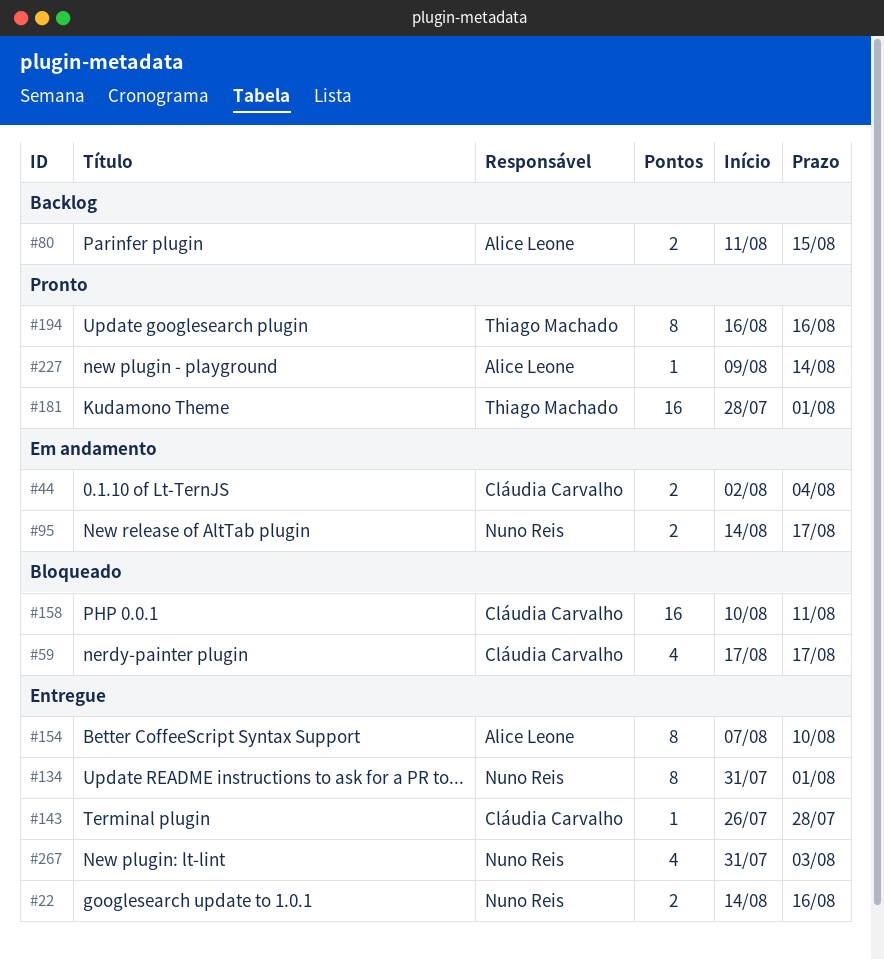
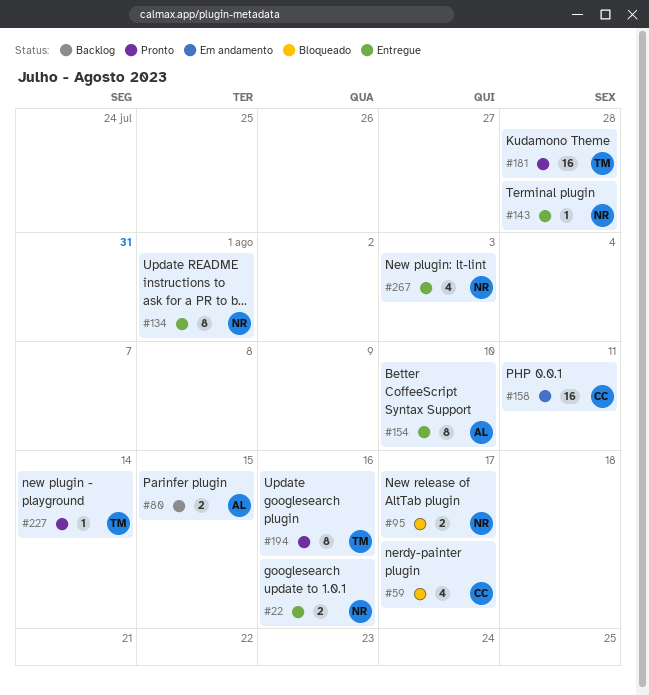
#44: present -> none
#95, status: Em andamento -> Bloqueado
#143, owner: Cláudia Carvalho -> Nuno Reis
#158, status: Bloqueado -> Em andamento
#181, due: Aug 1 -> Jul 28
#227, owner: Alice Leone -> Thiago Machado

